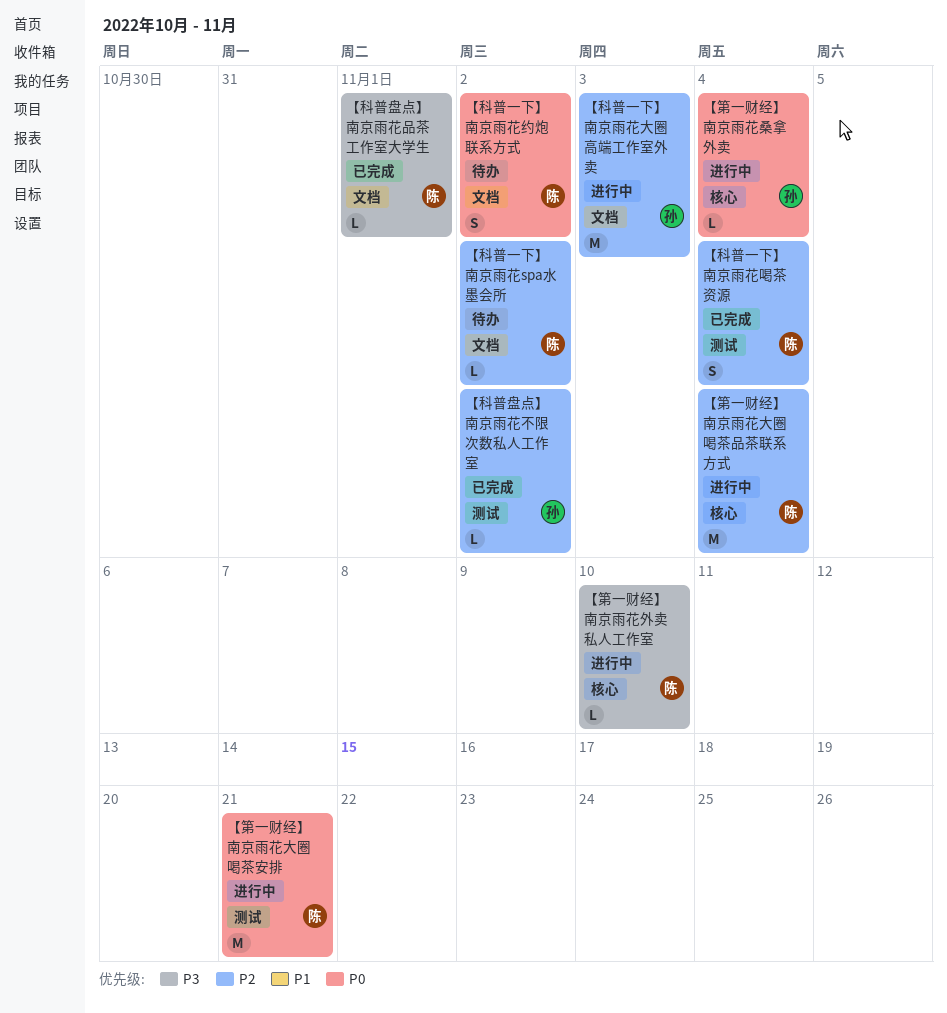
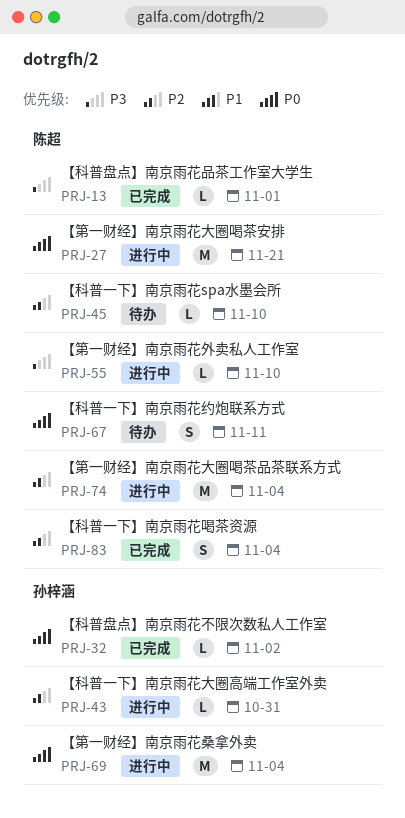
【科普一下】南京雨花spa水墨会所, due: Nov 2 -> Nov 10
【科普一下】南京雨花大圈高端工作室外卖, estimate: M -> L
【科普一下】南京雨花大圈高端工作室外卖, due: Nov 3 -> Oct 31
【科普一下】南京雨花约炮联系方式, due: Nov 2 -> Nov 11
【科普盘点】南京雨花不限次数私人工作室, priority: P2 -> P0
【第一财经】南京雨花桑拿外卖, estimate: L -> M

